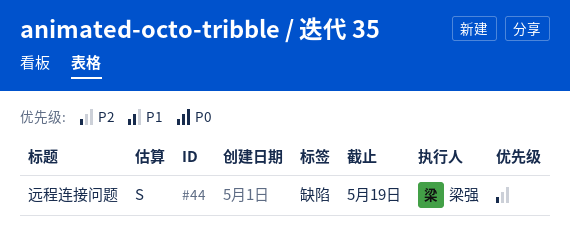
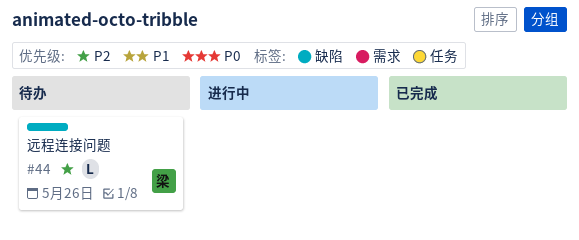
#44, estimate: S -> L
#44, due: May 19 -> May 26

